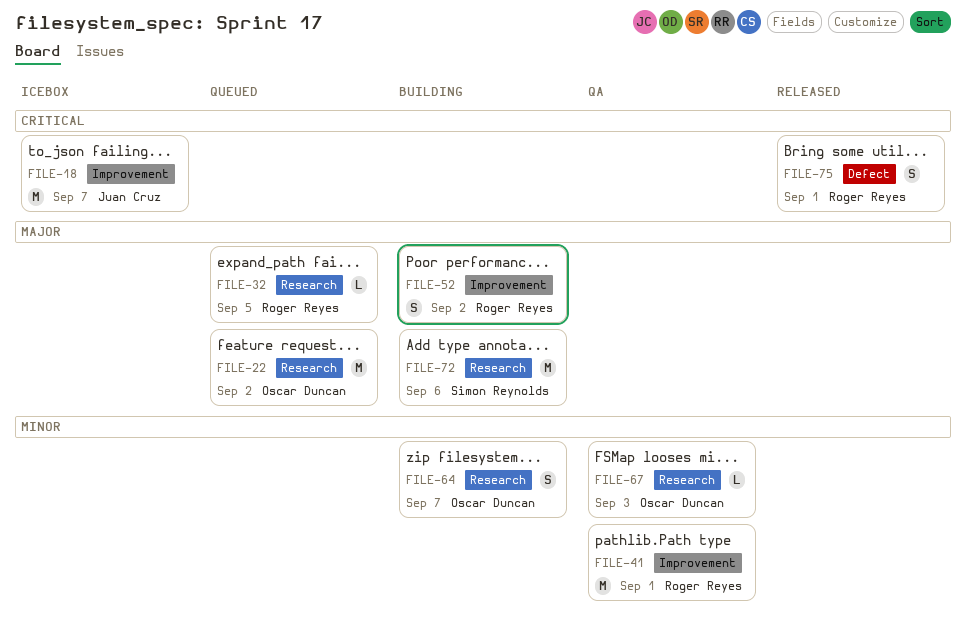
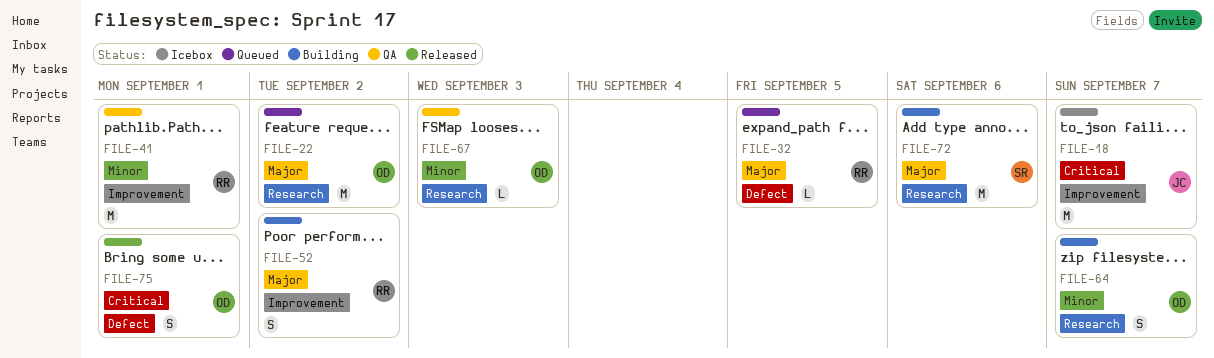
FILE-32, label: Research -> Defect
FILE-75, owner: Roger Reyes -> Oscar Duncan

